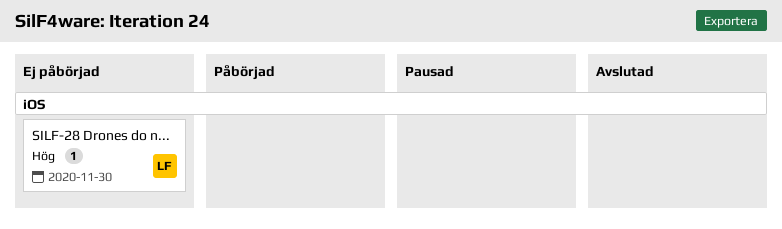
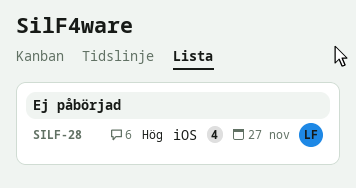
SILF-28, estimate: 1 -> 4
SILF-28, due: Nov 30 -> Nov 27

